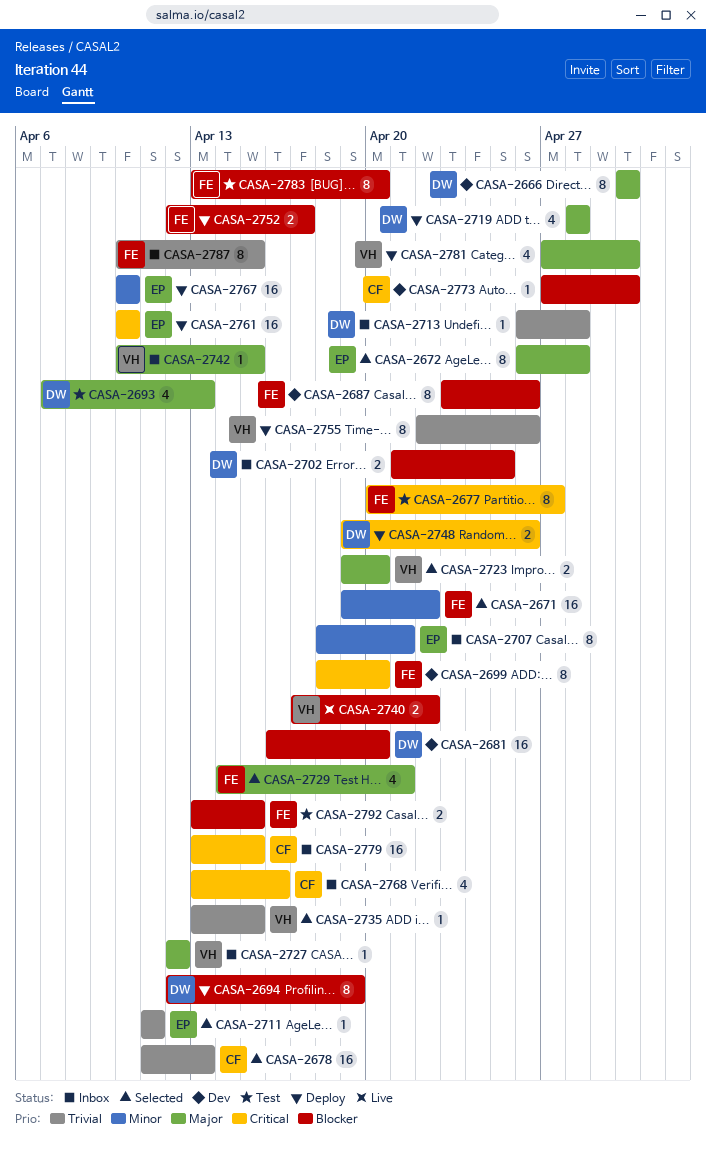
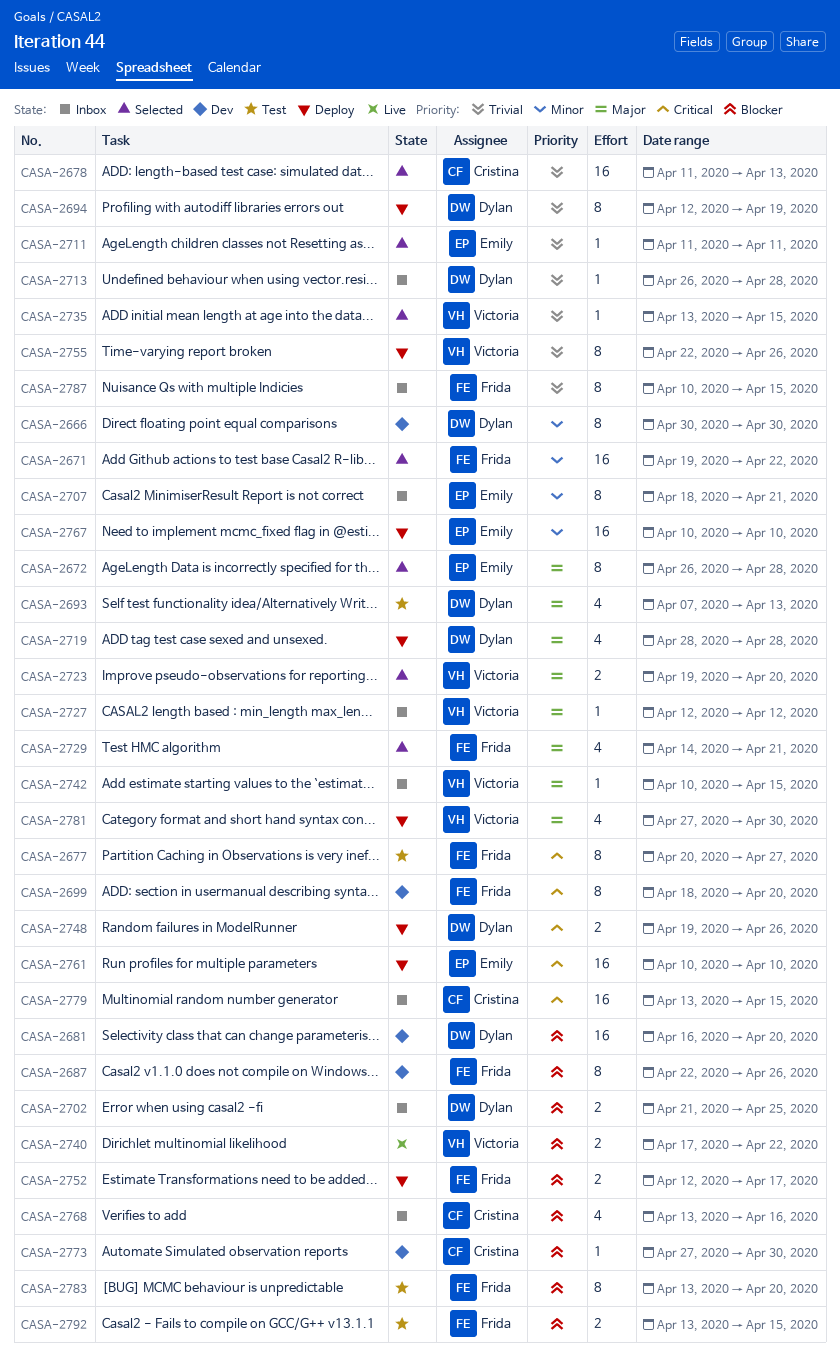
CASA-2666, priority: Major -> Minor
CASA-2687, start: Apr 23 -> Apr 22
CASA-2694, priority: Blocker -> Trivial
CASA-2768, priority: Critical -> Blocker

